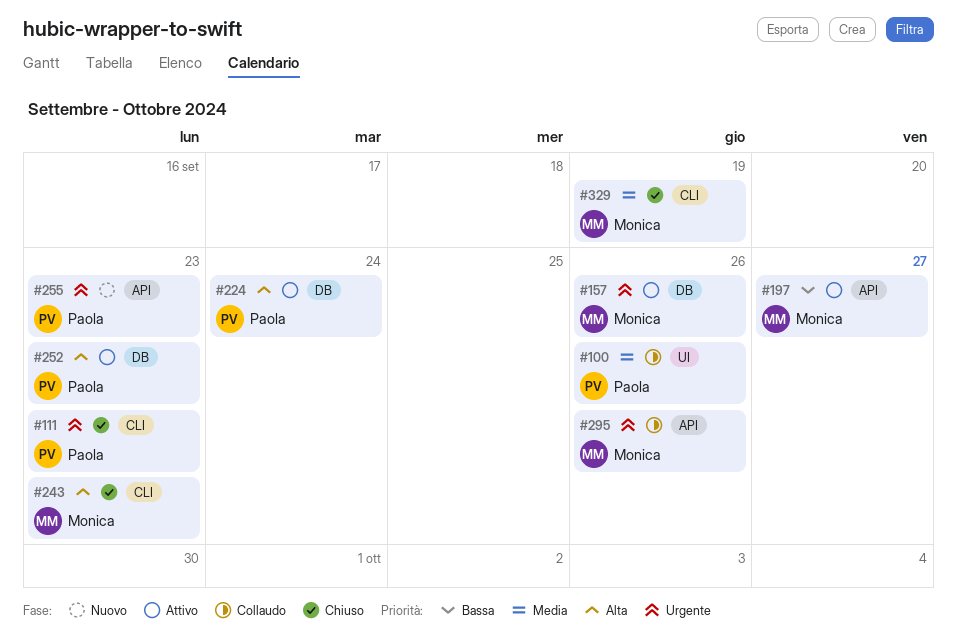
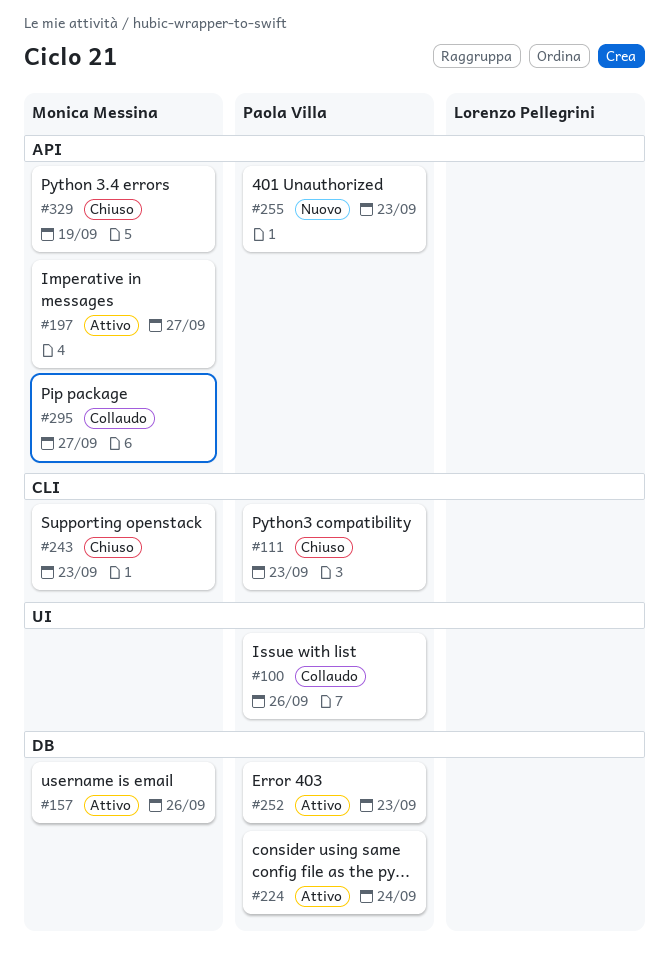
#295, due: Sep 26 -> Sep 27
#329, label: CLI -> API

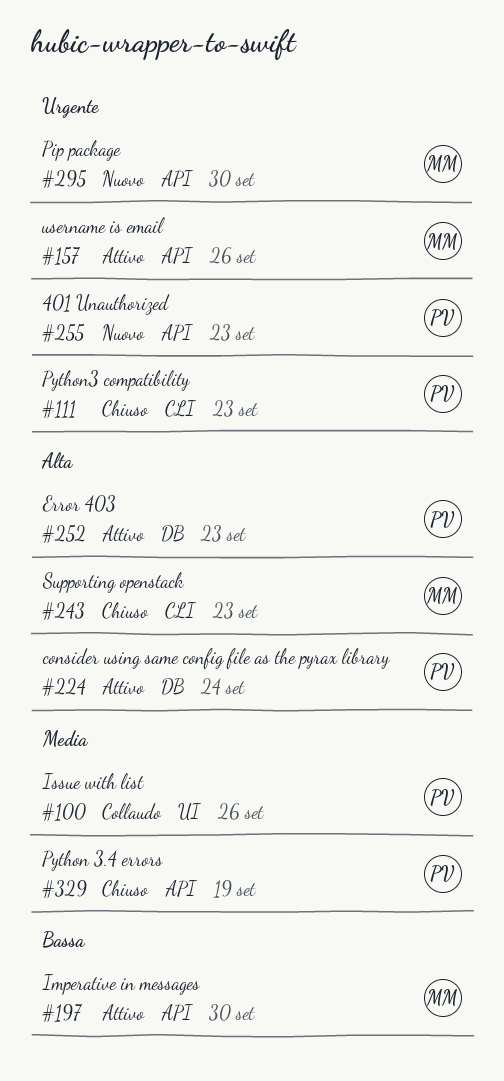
#157, label: DB -> API
#197, due: Sep 27 -> Sep 30
#295, status: Collaudo -> Nuovo
#295, due: Sep 27 -> Sep 30
#329, owner: Monica Messina -> Paola Villa

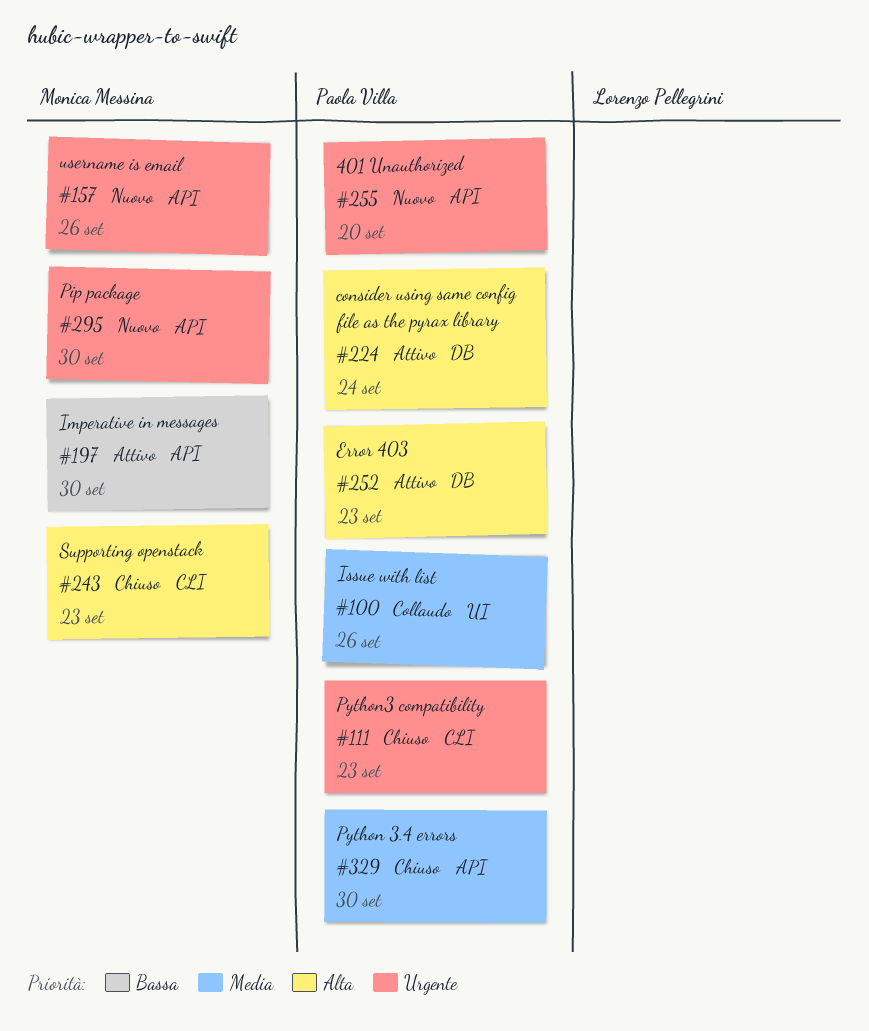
#157, status: Attivo -> Nuovo
#255, due: Sep 23 -> Sep 20
#329, due: Sep 19 -> Sep 30

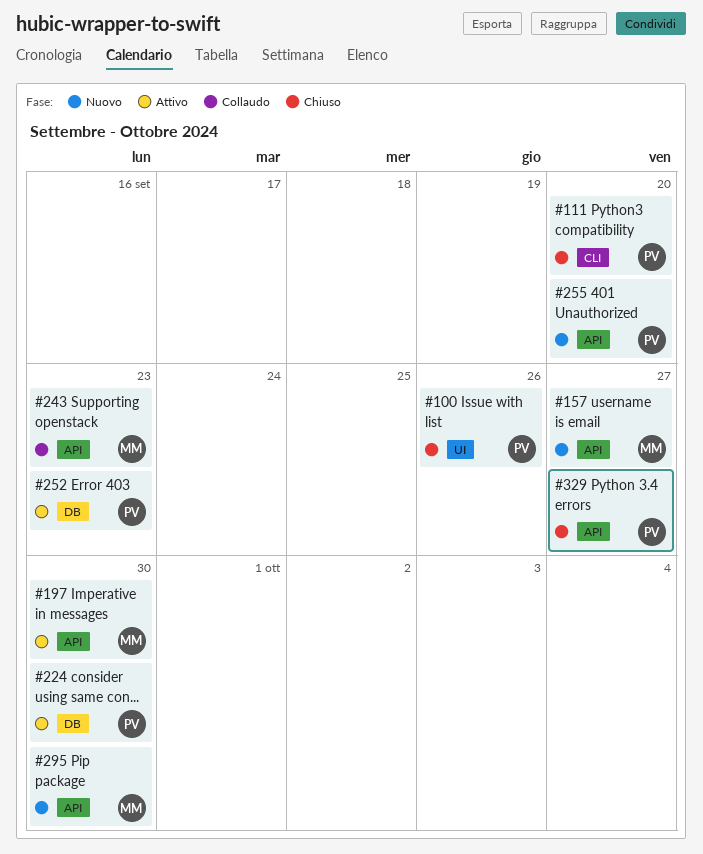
#100, status: Collaudo -> Chiuso
#111, due: Sep 23 -> Sep 20
#157, due: Sep 26 -> Sep 27
#224, due: Sep 24 -> Sep 30
#243, status: Chiuso -> Collaudo
#243, label: CLI -> API
#329, due: Sep 30 -> Sep 27

